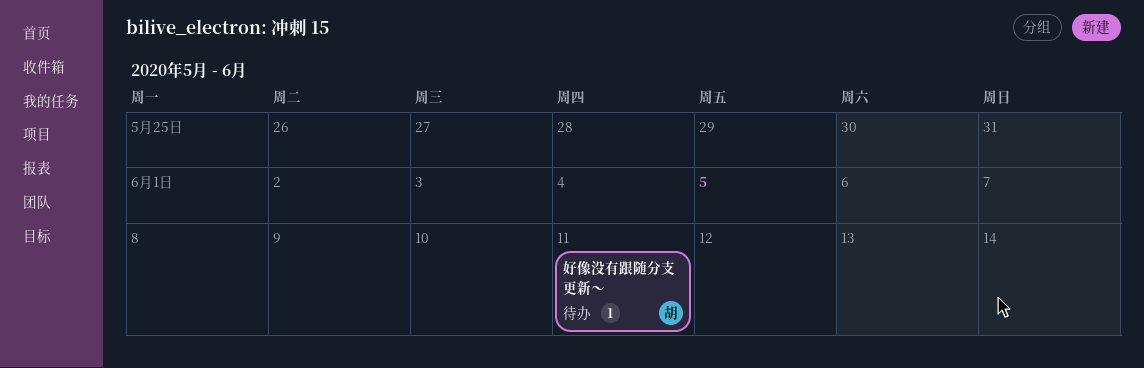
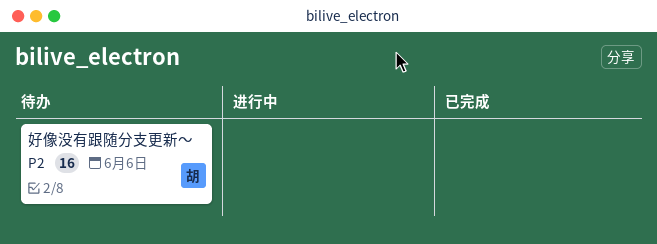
好像没有跟随分支更新～, estimate: 1 -> 16
好像没有跟随分支更新～, due: Jun 11 -> Jun 6

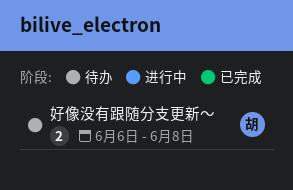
好像没有跟随分支更新～, estimate: 16 -> 2
好像没有跟随分支更新～, due: Jun 6 -> Jun 8

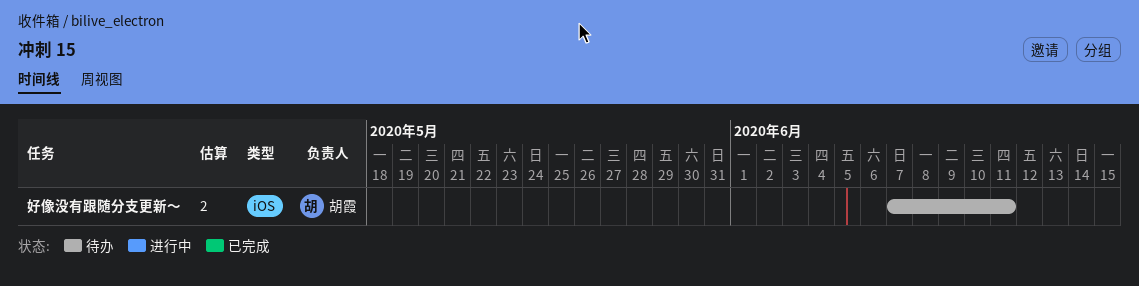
好像没有跟随分支更新～, start: Jun 6 -> Jun 7
好像没有跟随分支更新～, due: Jun 8 -> Jun 11

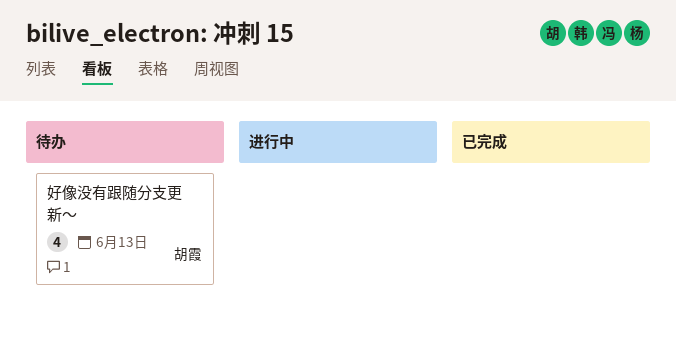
好像没有跟随分支更新～, estimate: 2 -> 4
好像没有跟随分支更新～, due: Jun 11 -> Jun 13

